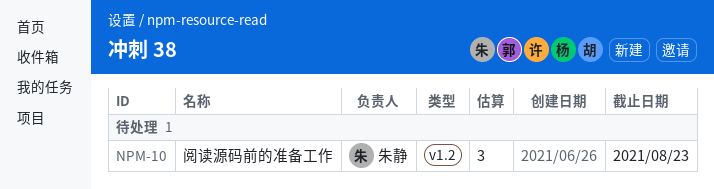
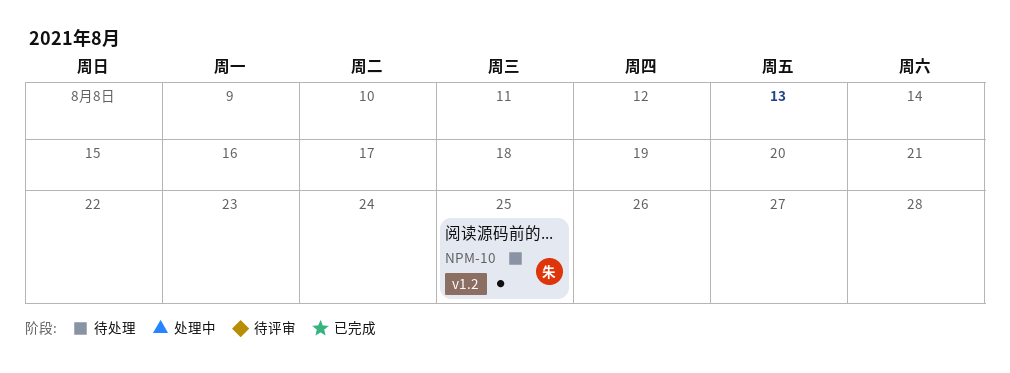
NPM-10, estimate: 3 -> 1
NPM-10, due: Aug 23 -> Aug 25

